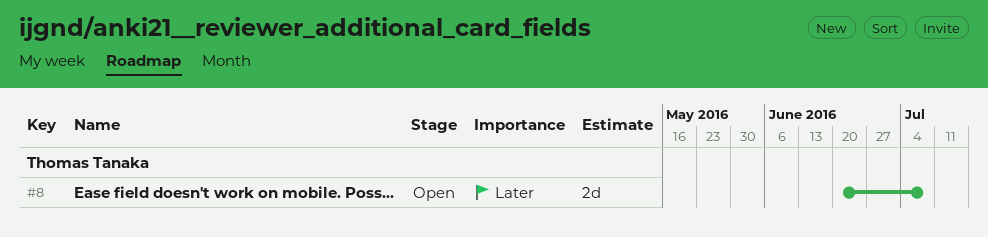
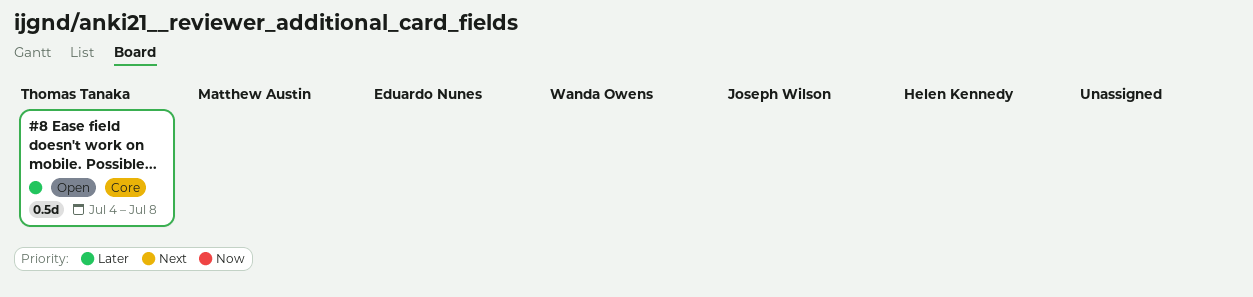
#8, estimate: 2d -> 0.5d
#8, start: Jun 20 -> Jul 4

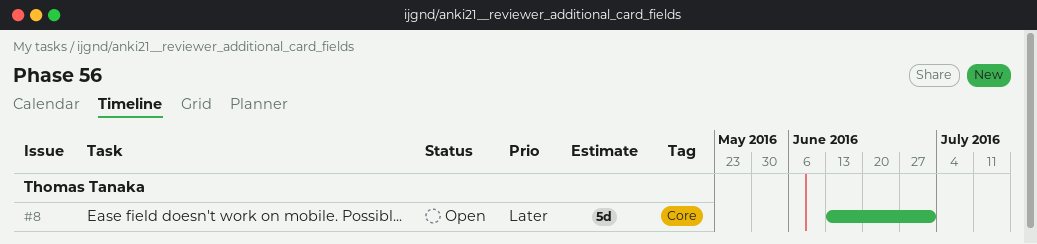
#8, estimate: 0.5d -> 5d
#8, start: Jul 4 -> Jun 13
#8, due: Jul 8 -> Jul 1

